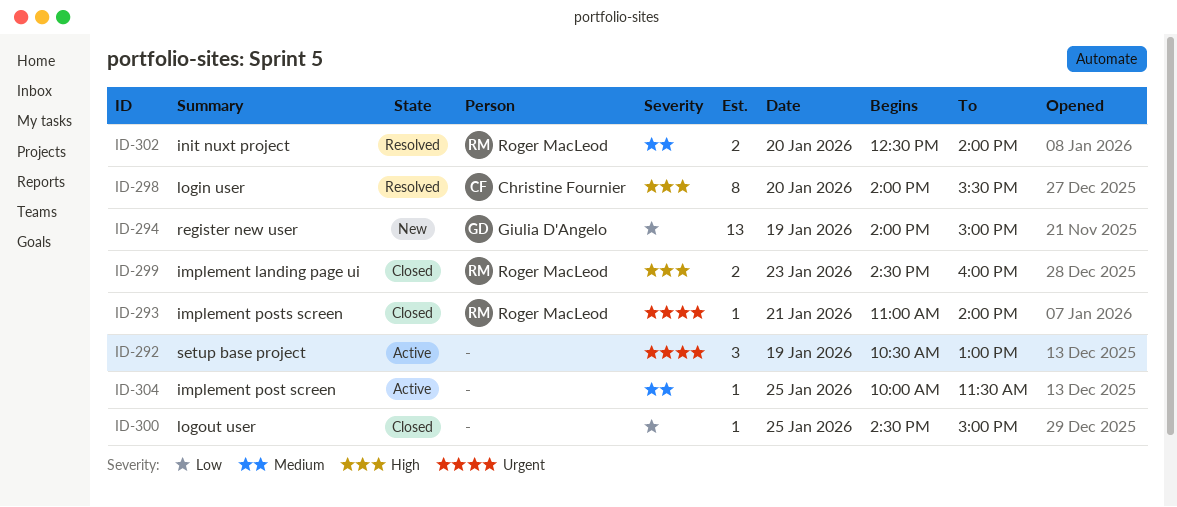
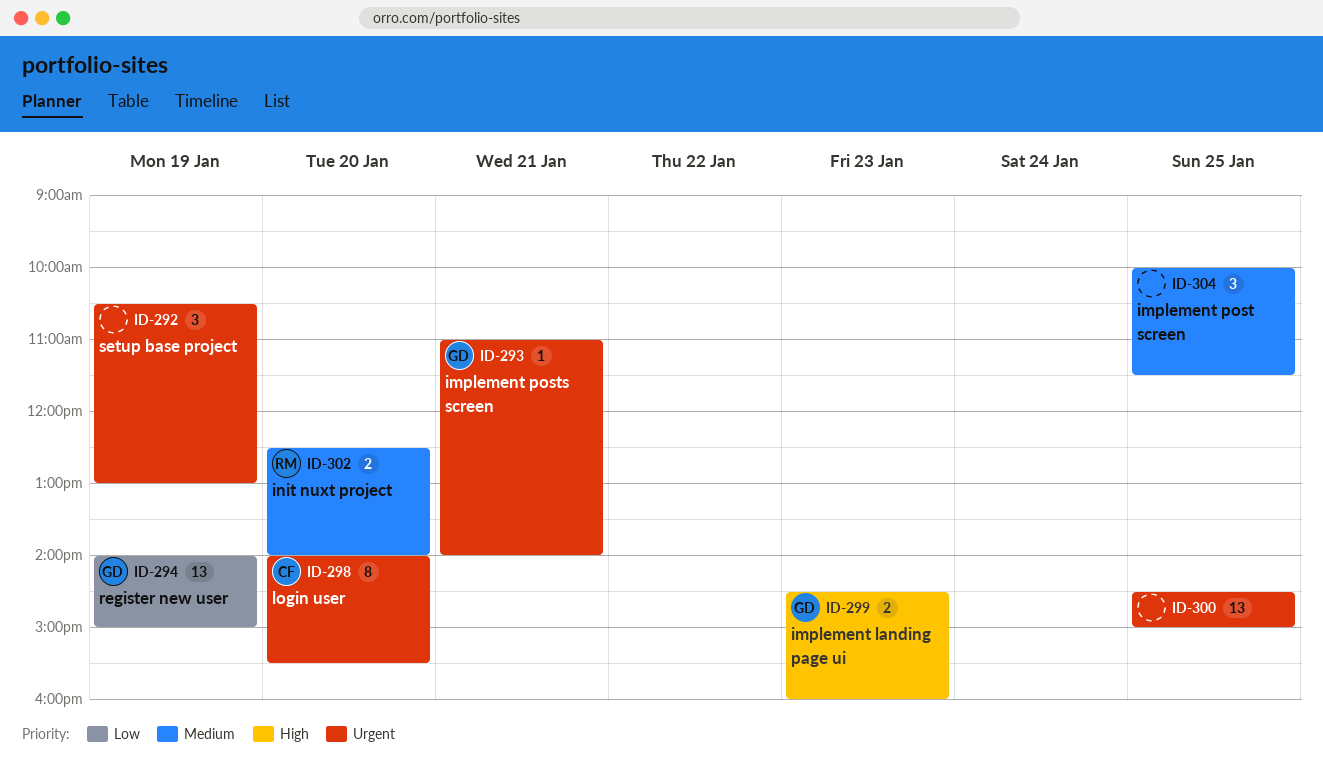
ID-293, owner: Roger MacLeod -> Giulia D'Angelo
ID-298, priority: High -> Urgent
ID-299, owner: Roger MacLeod -> Giulia D'Angelo
ID-300, priority: Low -> Urgent
ID-300, estimate: 1 -> 13
ID-304, estimate: 1 -> 3

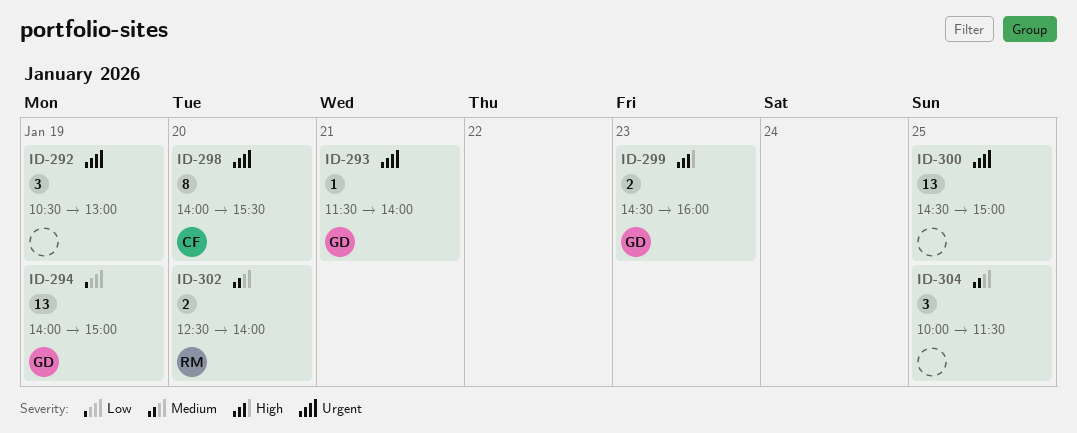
ID-293, begins: 11:00 -> 11:30

